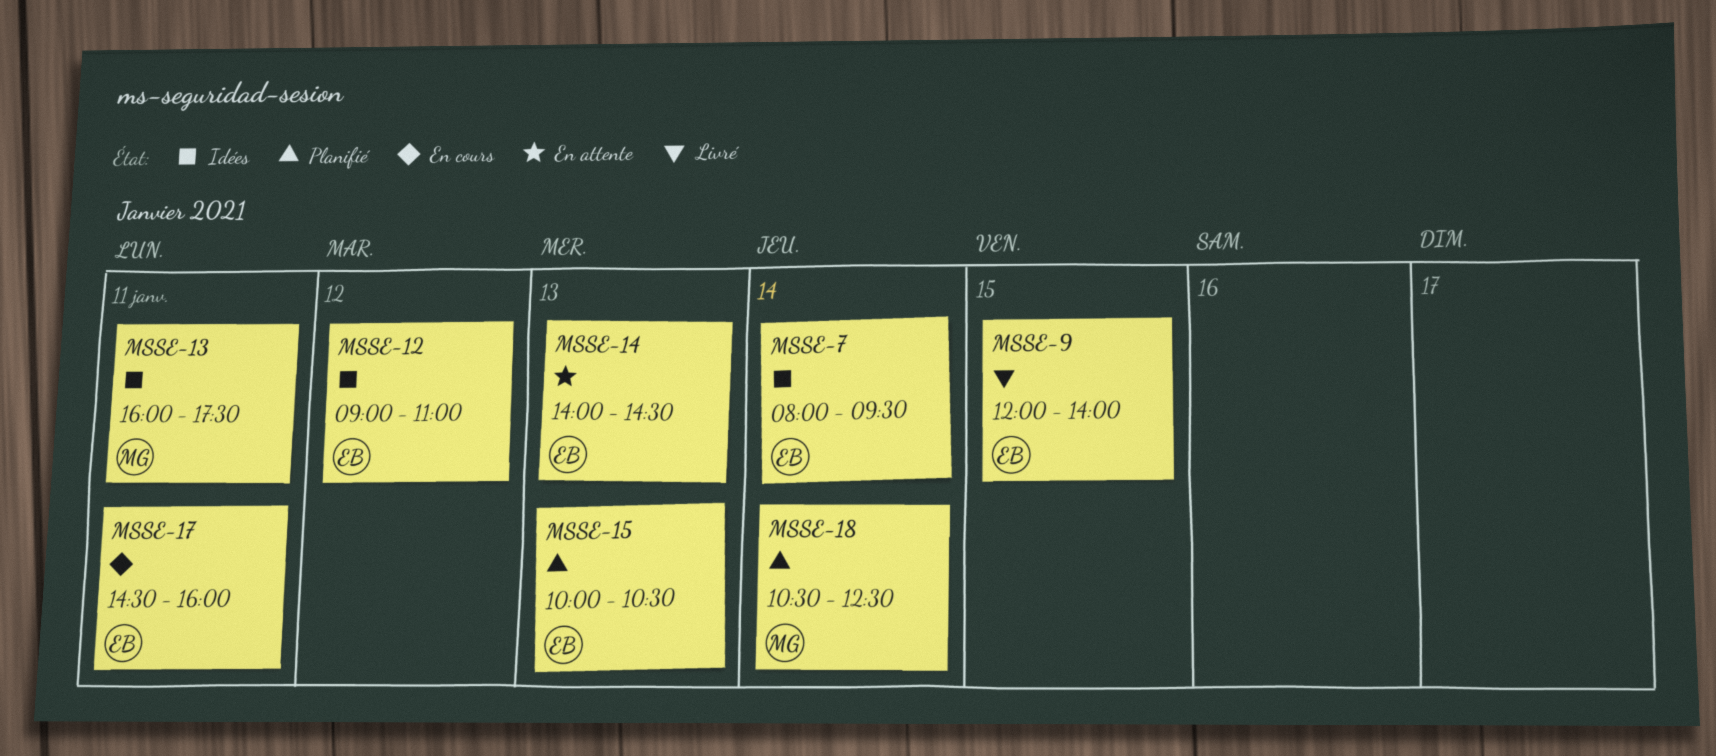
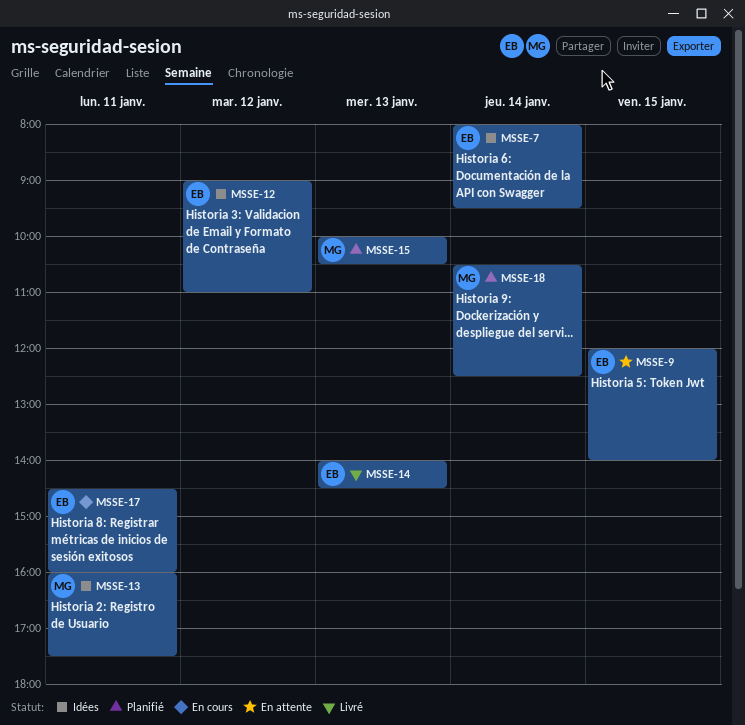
MSSE-9, status: Livré -> En attente
MSSE-14, status: En attente -> Livré
MSSE-15, owner: EB -> MG

